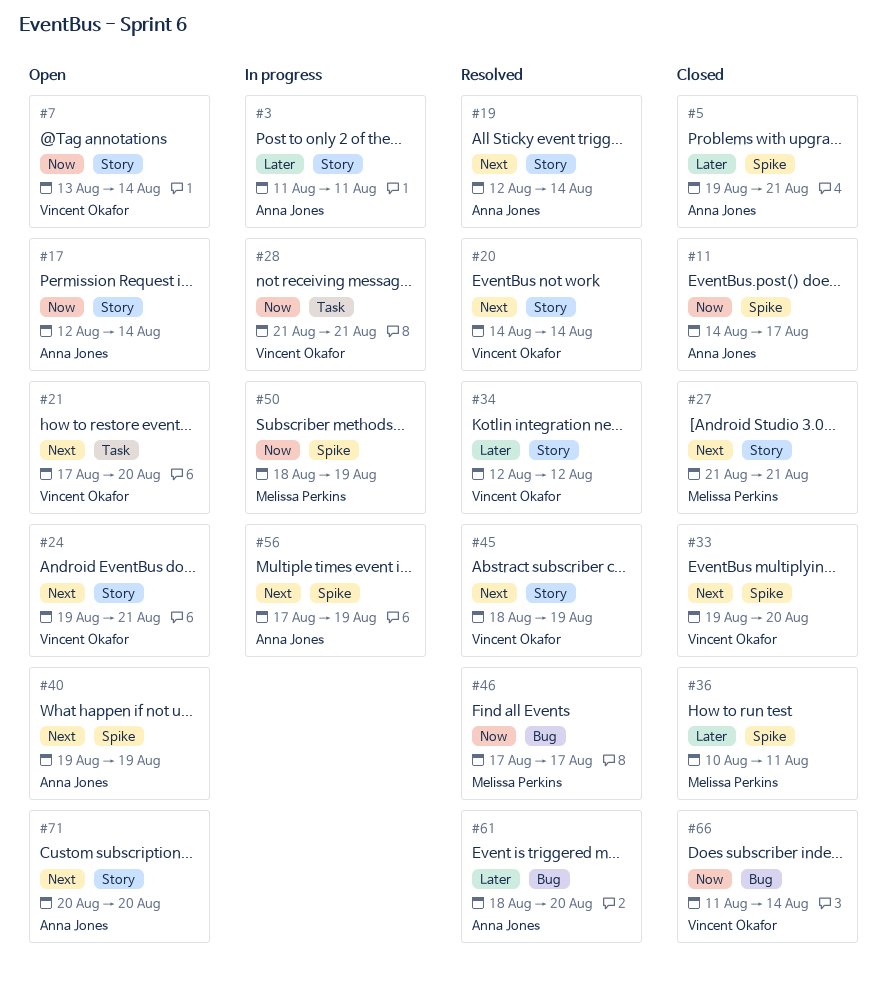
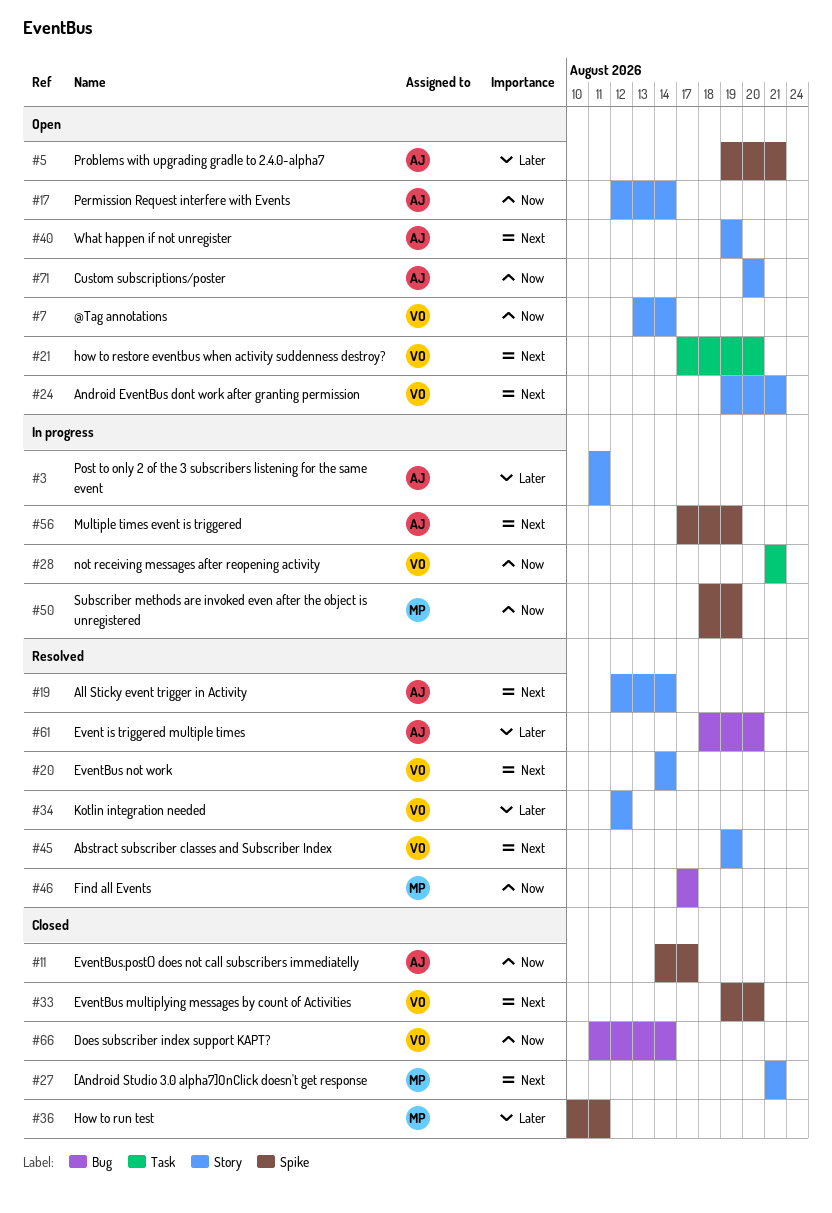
#5, status: Closed -> Open
#40, label: Spike -> Story
#45, start: Aug 18 -> Aug 19
#71, priority: Next -> Now

